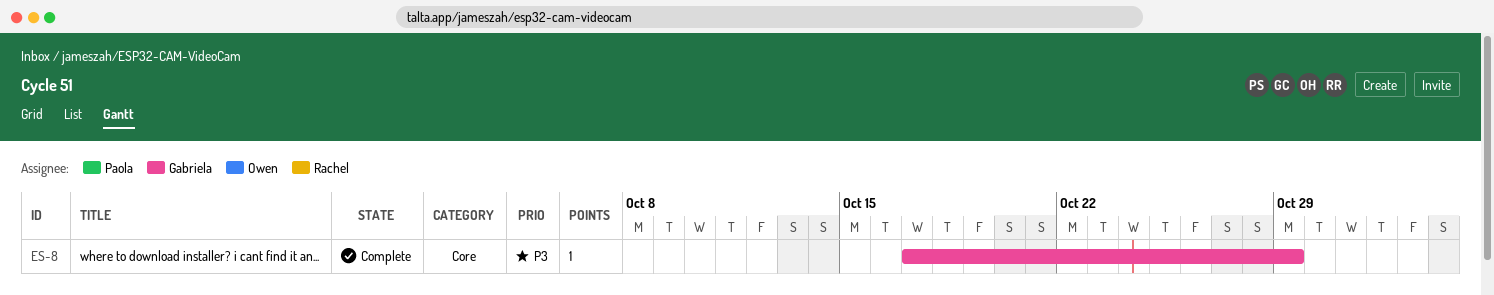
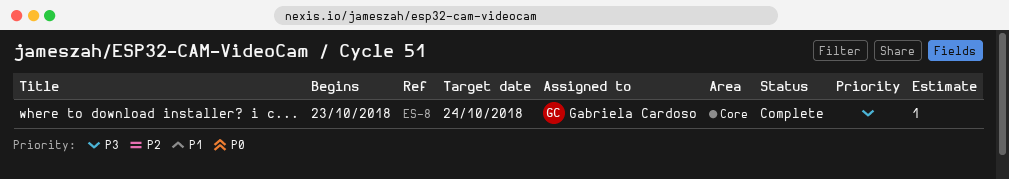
ES-8, start: Oct 17 -> Oct 23
ES-8, due: Oct 29 -> Oct 24

